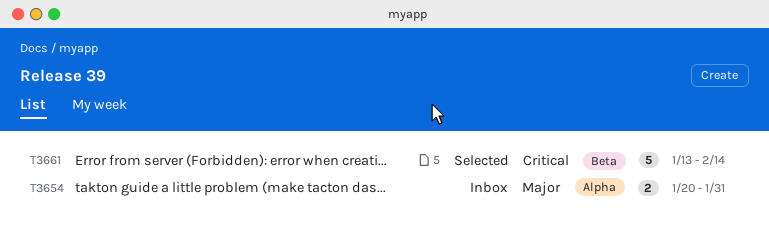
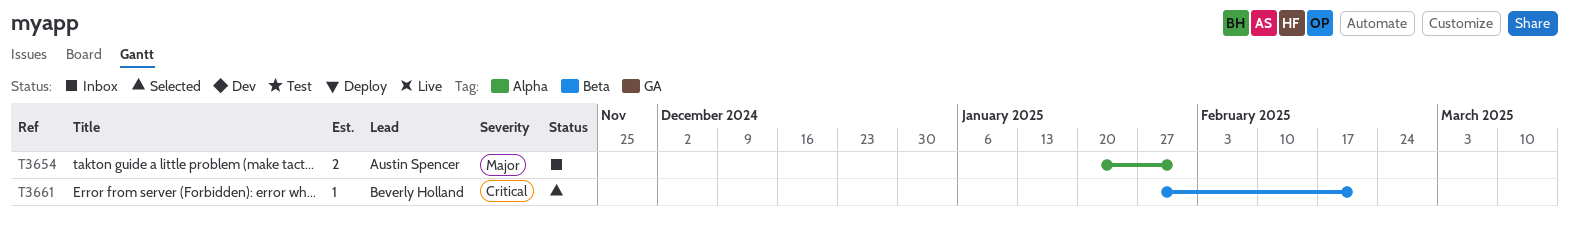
T3661, estimate: 5 -> 1
T3661, start: Jan 13 -> Jan 27
T3661, due: Feb 14 -> Feb 21

